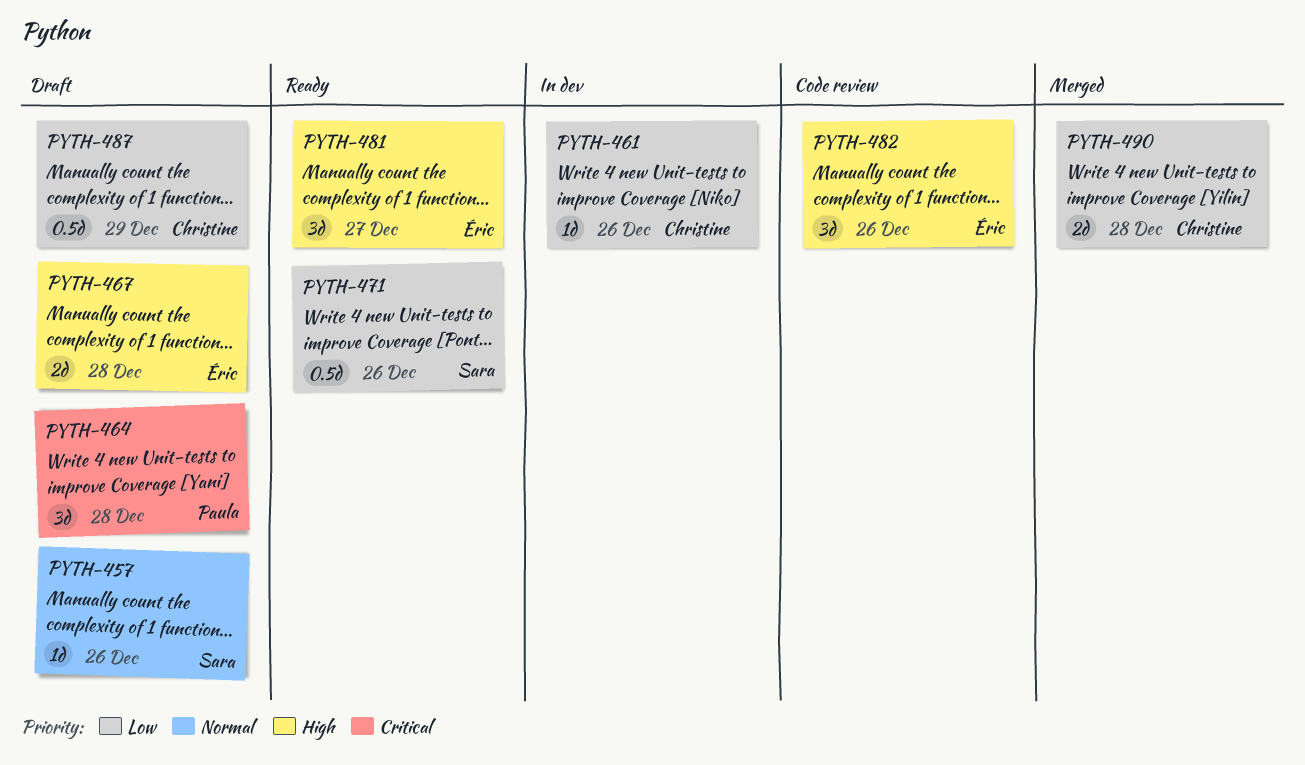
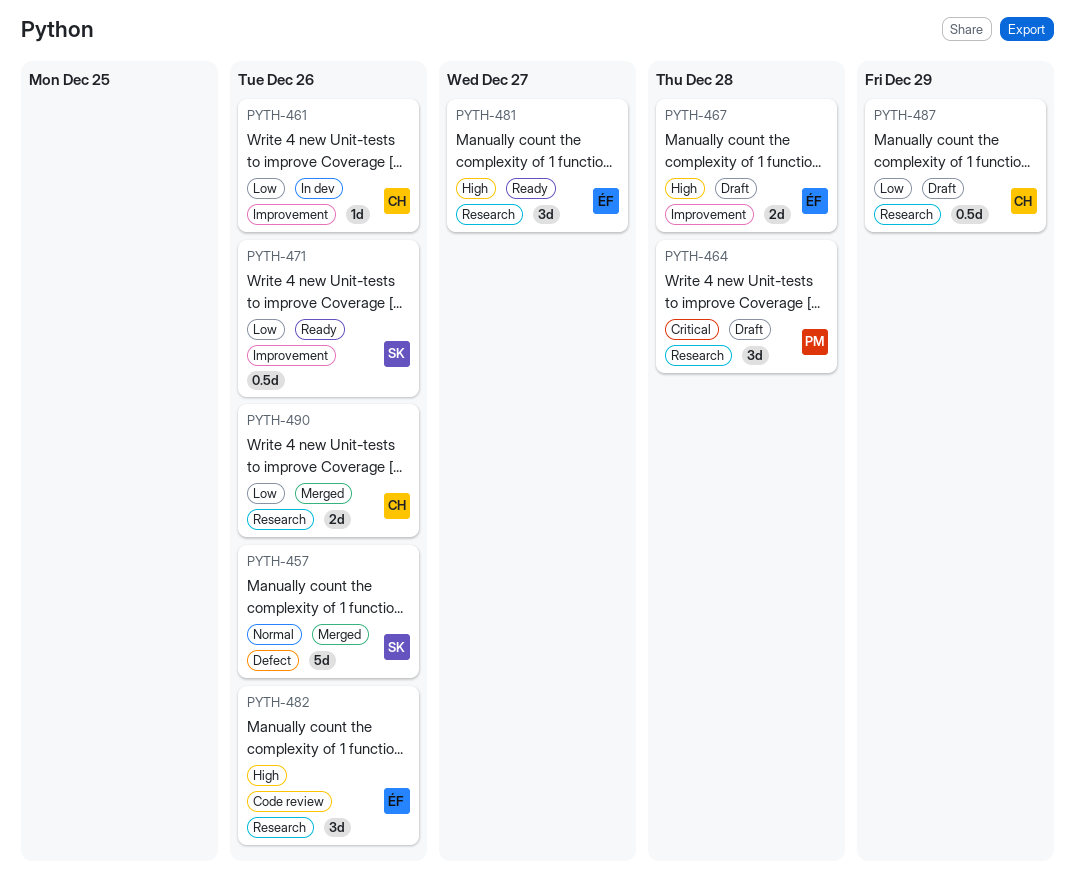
PYTH-457, status: Draft -> Merged
PYTH-457, estimate: 1d -> 5d
PYTH-490, due: Dec 28 -> Dec 26

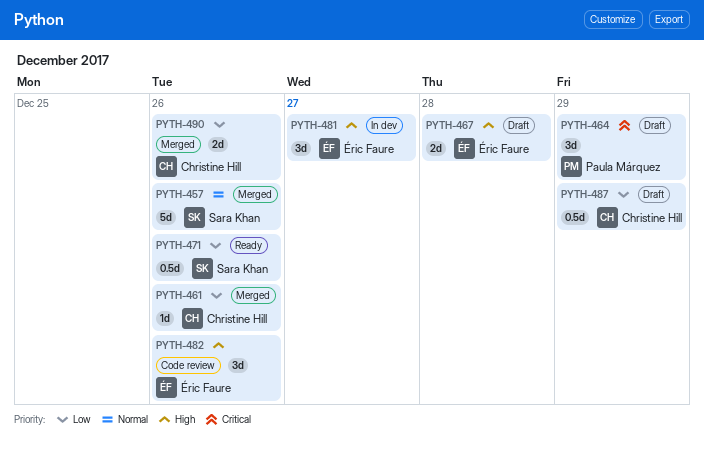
PYTH-461, status: In dev -> Merged
PYTH-464, due: Dec 28 -> Dec 29
PYTH-481, status: Ready -> In dev

